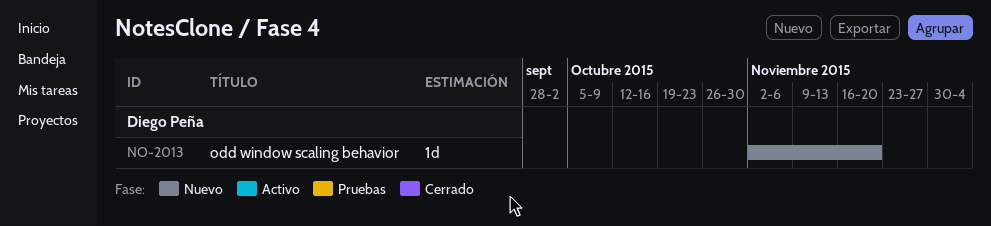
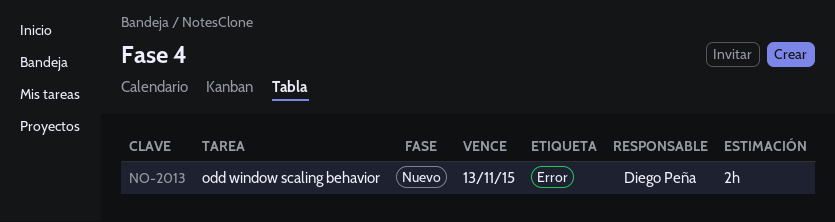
NO-2013, estimate: 1d -> 2h
NO-2013, due: Nov 20 -> Nov 13

